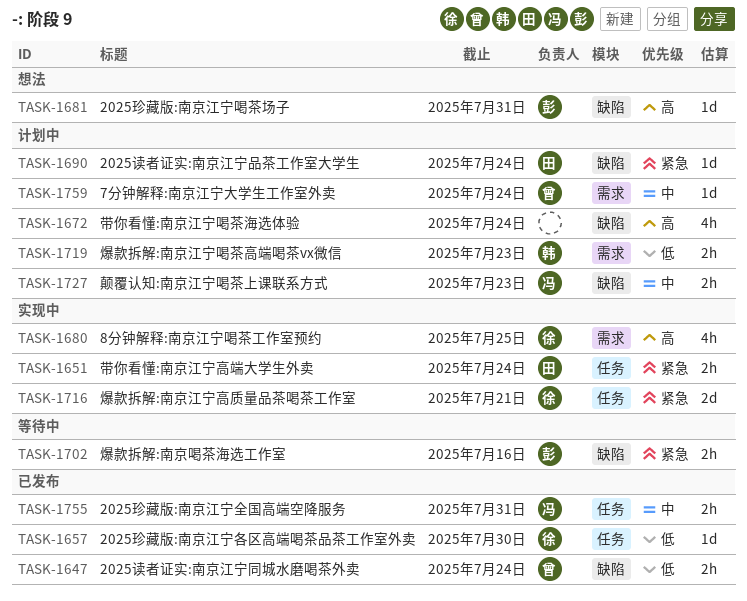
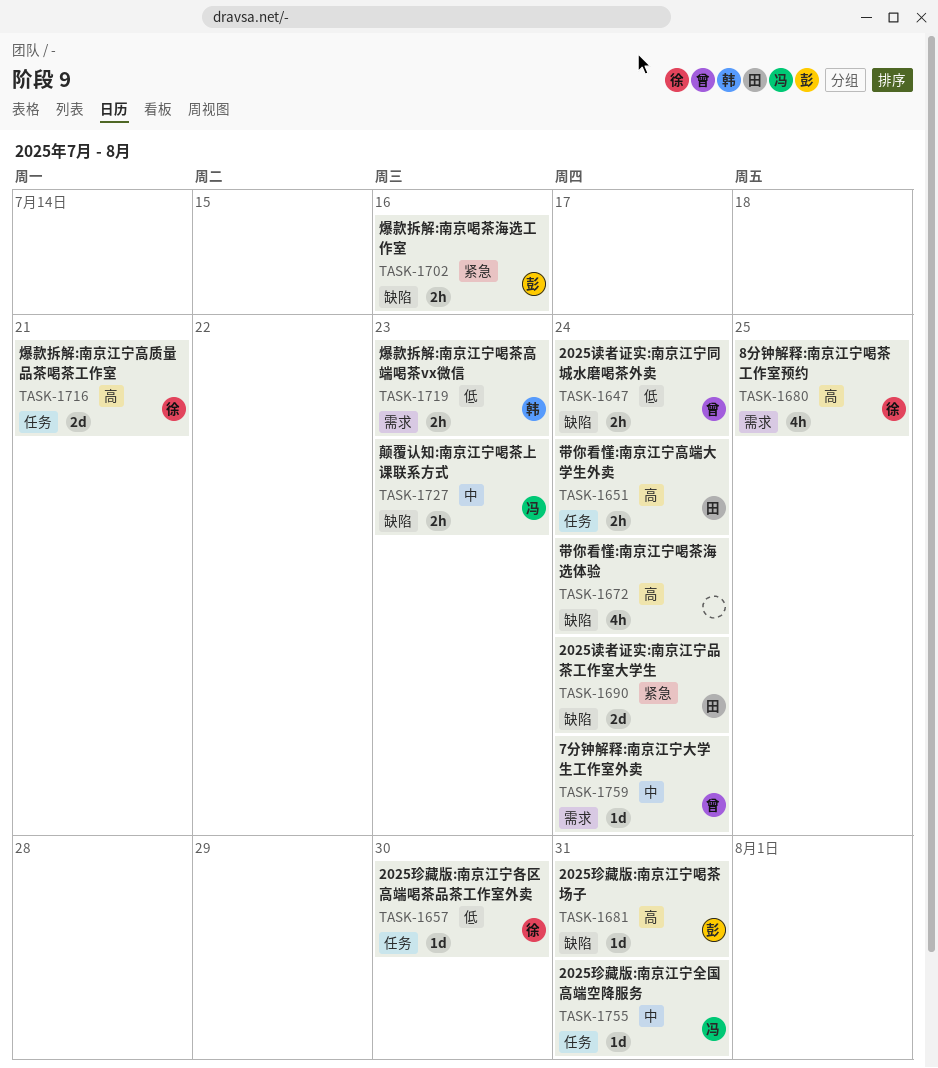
TASK-1651, priority: 紧急 -> 高
TASK-1690, estimate: 1d -> 2d
TASK-1716, priority: 紧急 -> 高
TASK-1755, estimate: 2h -> 1d

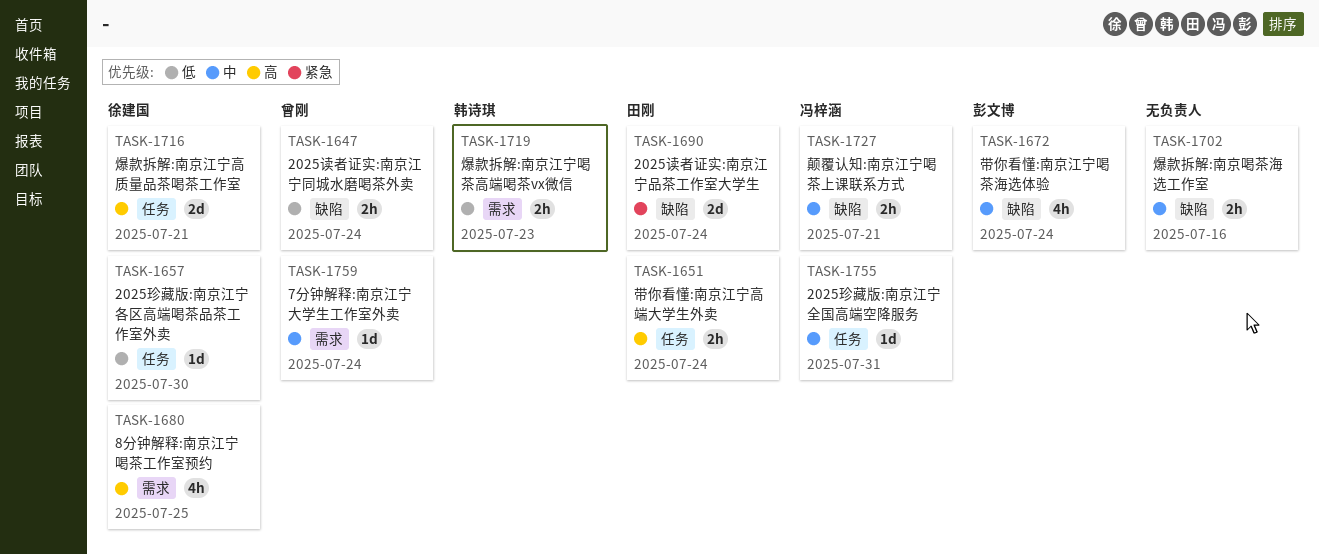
TASK-1672, owner: none -> 彭文博
TASK-1672, priority: 高 -> 中
TASK-1681: present -> none
TASK-1702, owner: 彭文博 -> none
TASK-1702, priority: 紧急 -> 中
TASK-1727, due: Jul 23 -> Jul 21

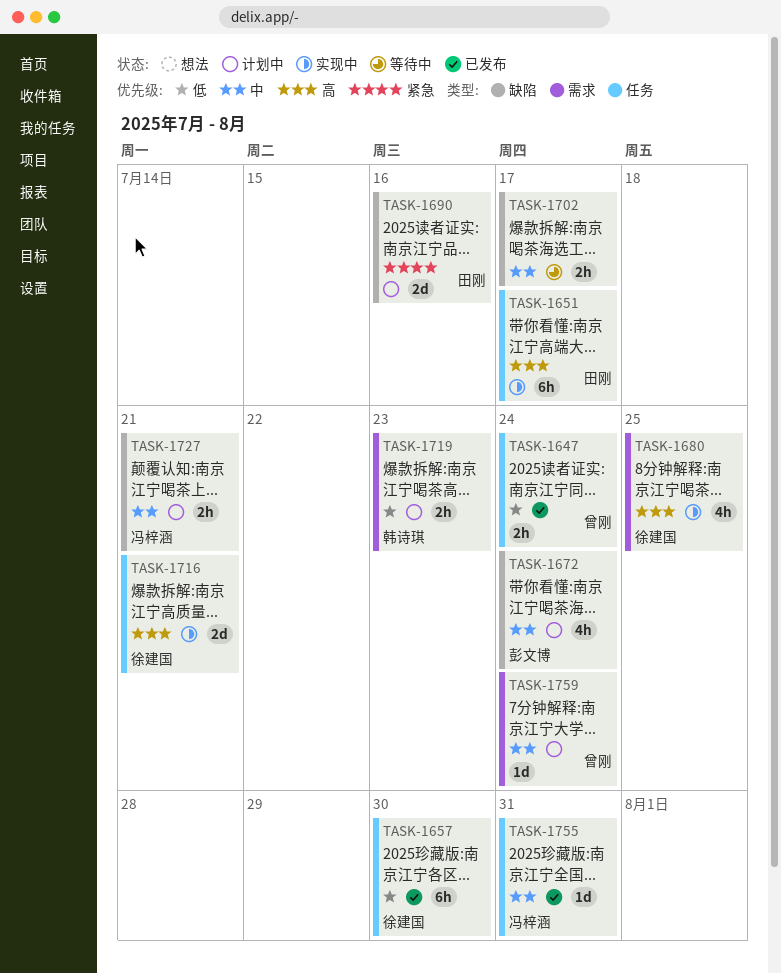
TASK-1647, label: 缺陷 -> 任务
TASK-1651, estimate: 2h -> 6h
TASK-1651, due: Jul 24 -> Jul 17
TASK-1657, estimate: 1d -> 6h
TASK-1690, due: Jul 24 -> Jul 16
TASK-1702, due: Jul 16 -> Jul 17

